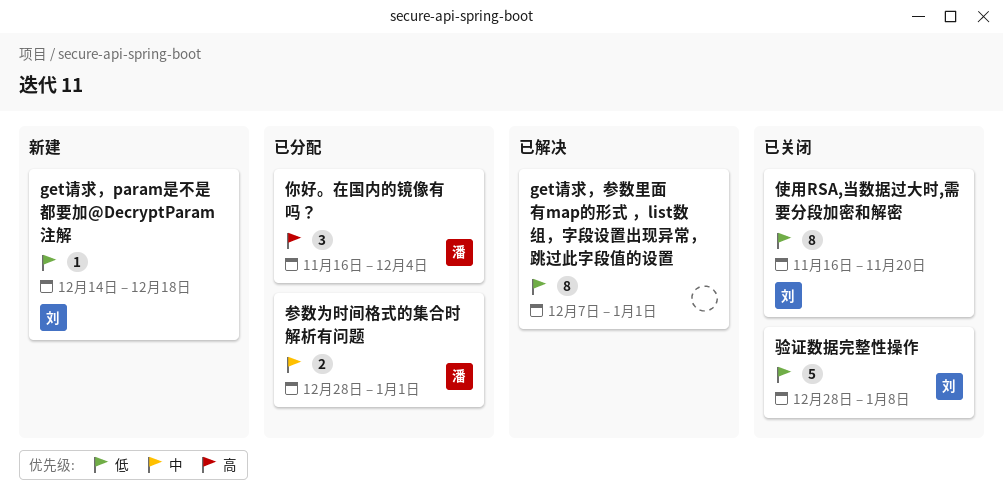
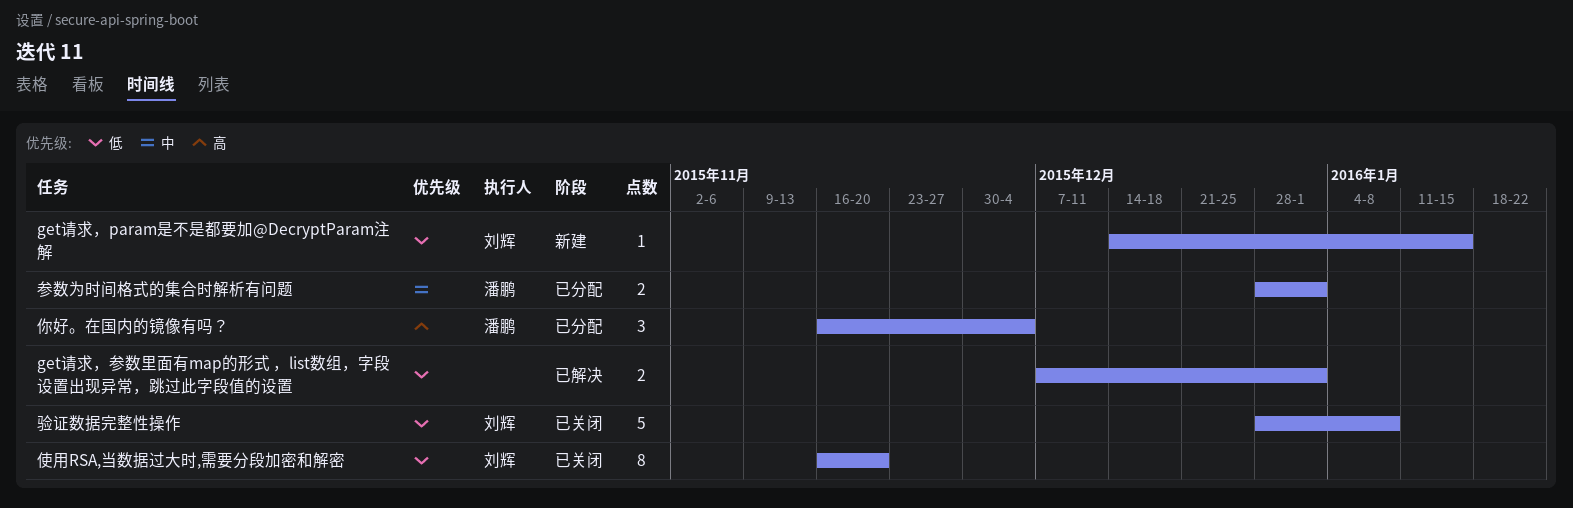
get请求，param是不是都要加@DecryptParam注解, due: Dec 18 -> Jan 15
get请求，参数里面有map的形式 ，list数组，字段设置出现异常，跳过此字段值的设置, estimate: 8 -> 2

